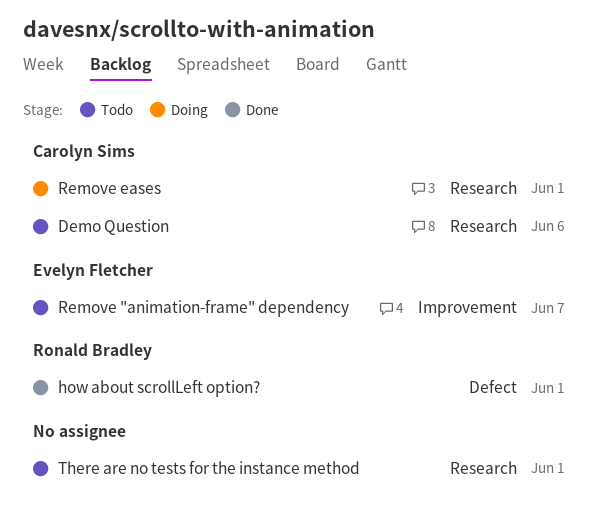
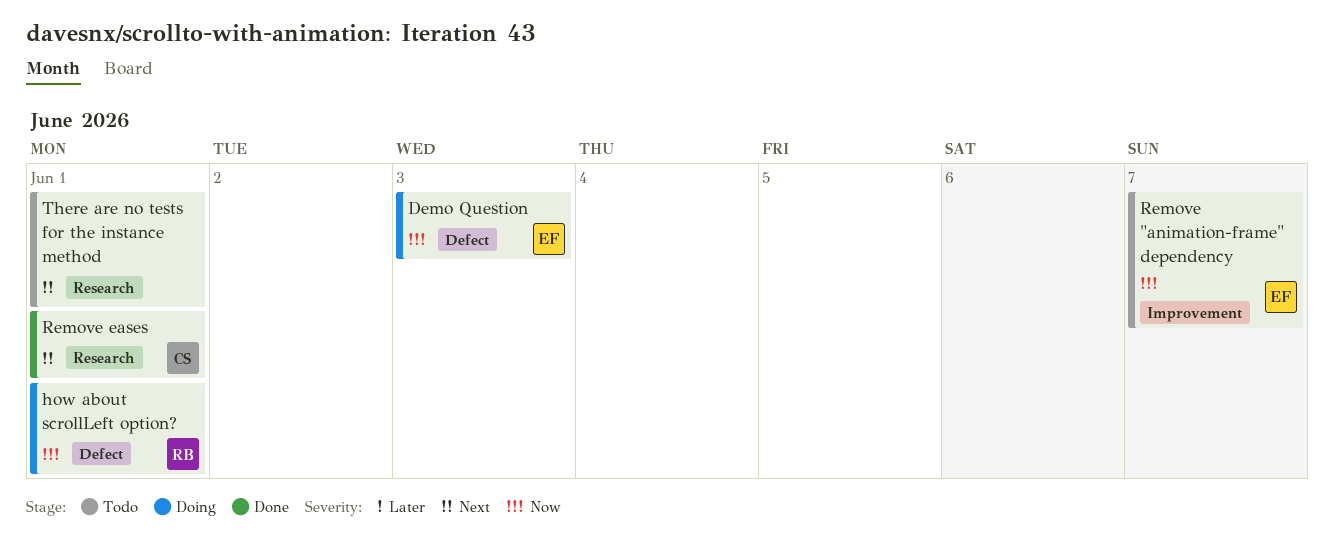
Demo Question, status: Todo -> Doing
Demo Question, owner: Carolyn Sims -> Evelyn Fletcher
Demo Question, label: Research -> Defect
Demo Question, due: Jun 6 -> Jun 3
how about scrollLeft option?, status: Done -> Doing
Remove eases, status: Doing -> Done

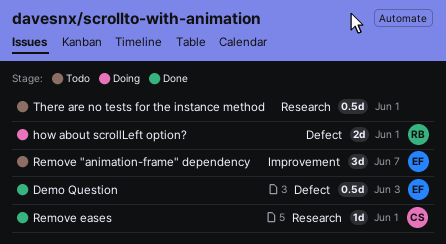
Demo Question, status: Doing -> Done

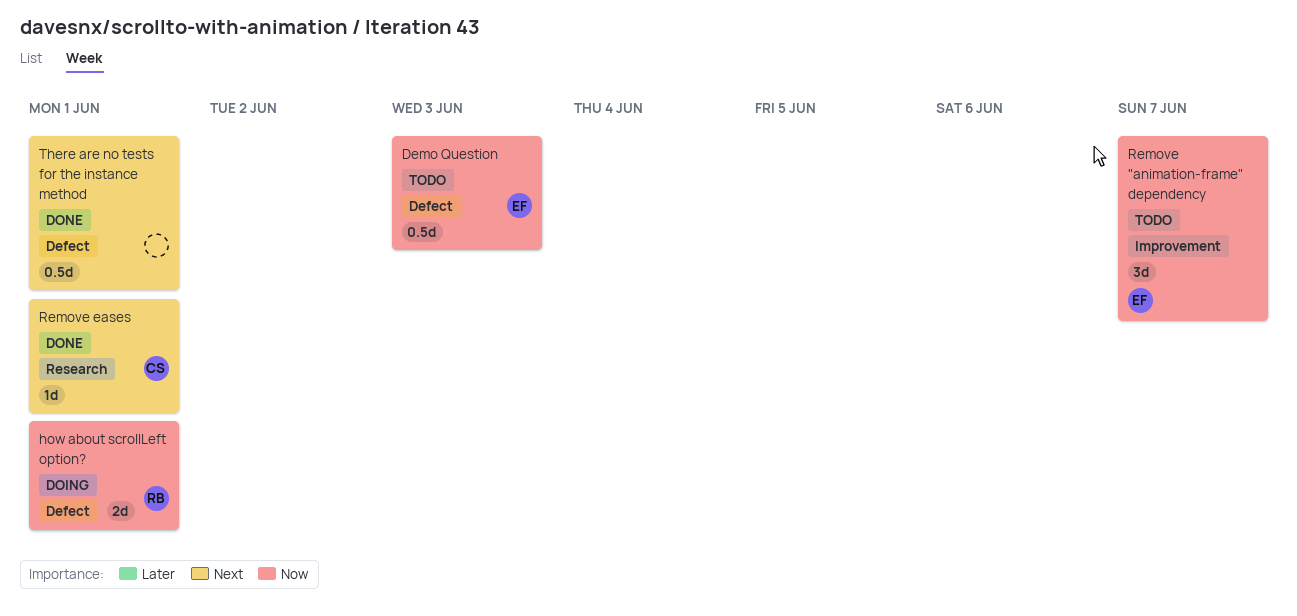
Demo Question, status: Done -> Todo
There are no tests for the instance method, status: Todo -> Done
There are no tests for the instance method, label: Research -> Defect

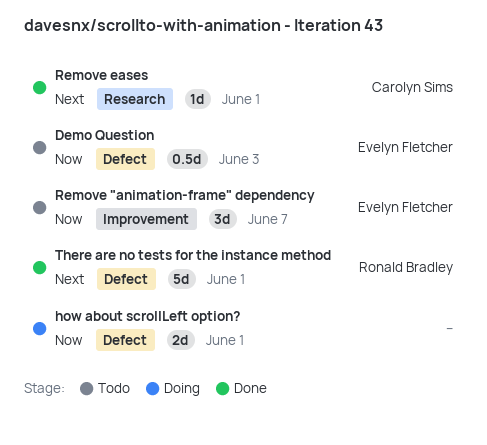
how about scrollLeft option?, owner: Ronald Bradley -> none
There are no tests for the instance method, owner: none -> Ronald Bradley
There are no tests for the instance method, estimate: 0.5d -> 5d

